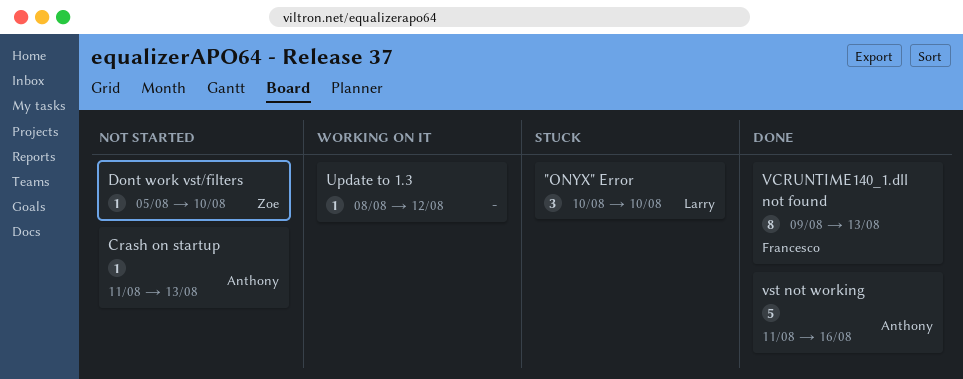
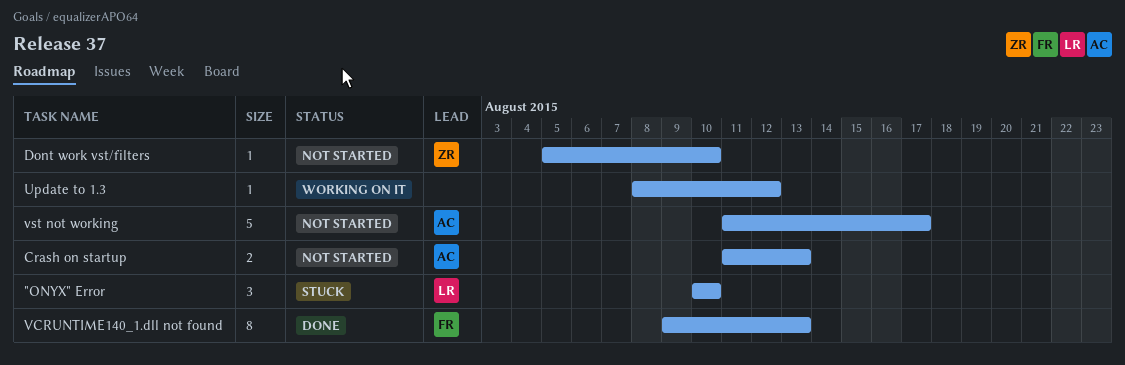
Crash on startup, estimate: 1 -> 2
vst not working, status: Done -> Not started
vst not working, due: Aug 16 -> Aug 17

